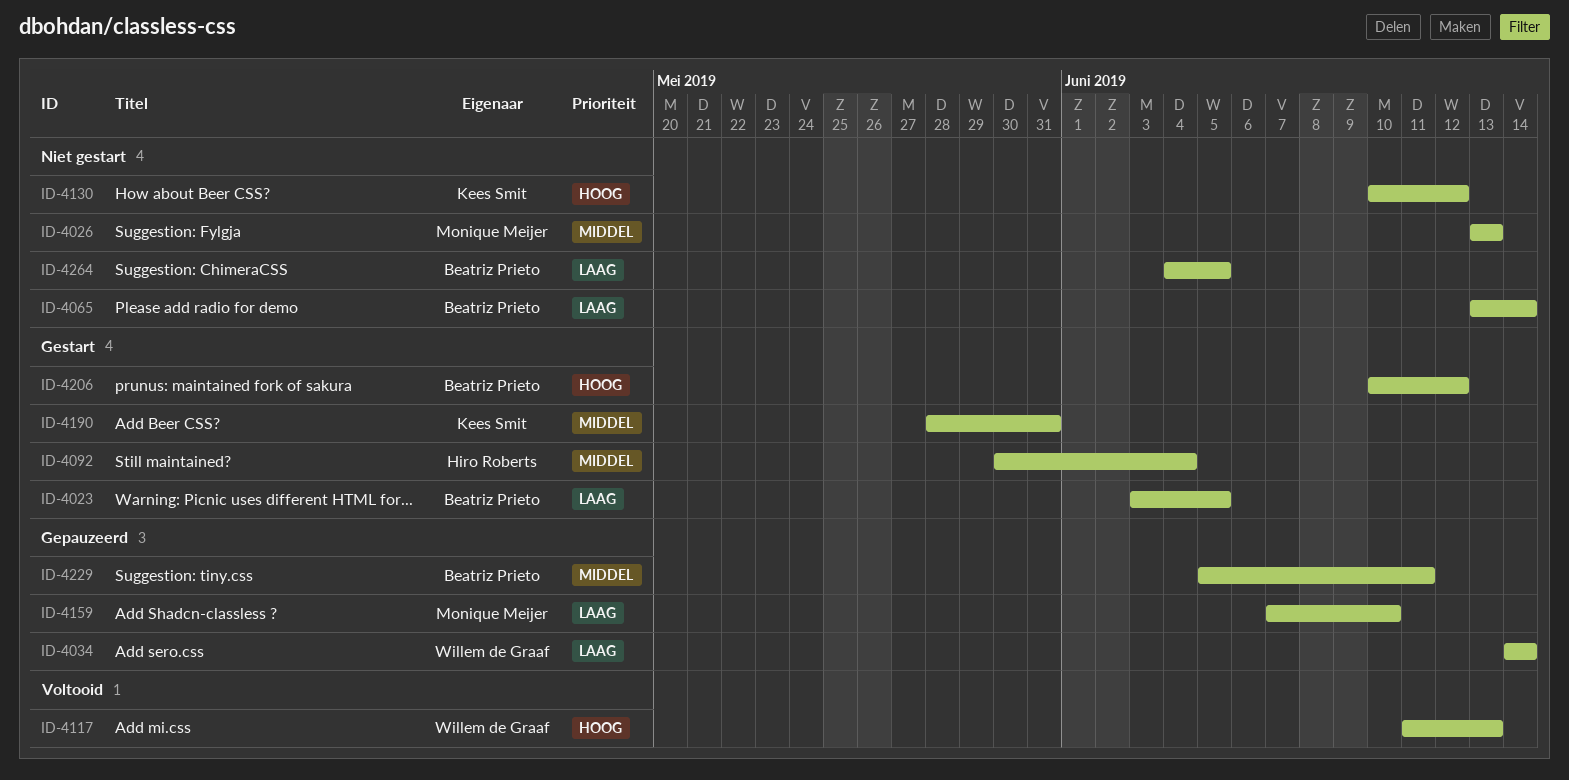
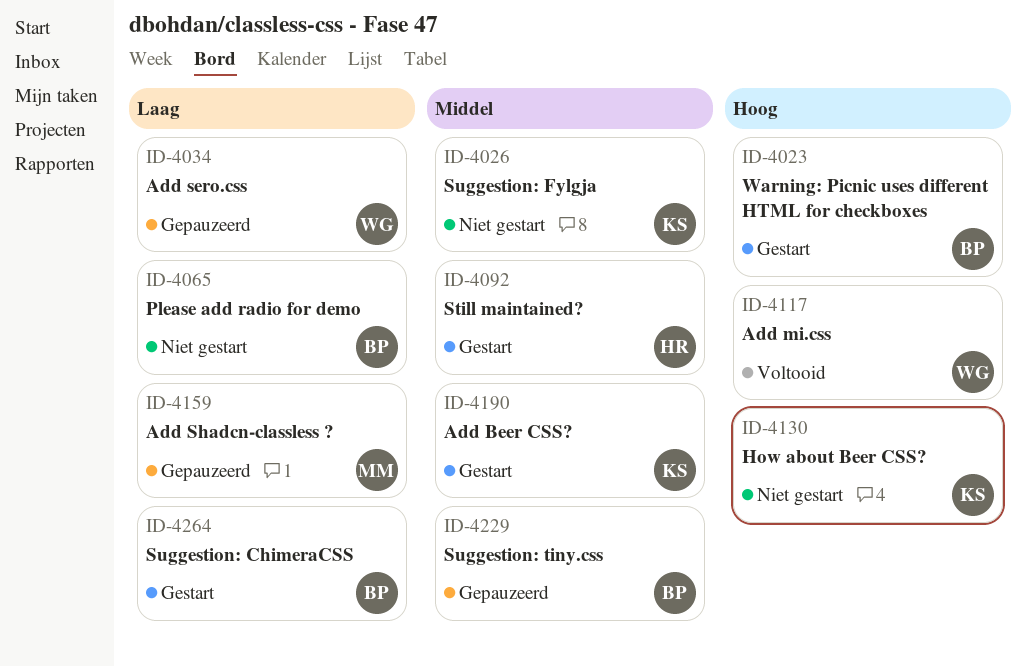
ID-4023, priority: Laag -> Hoog
ID-4026, owner: Monique Meijer -> Kees Smit
ID-4206: present -> none
ID-4264, status: Niet gestart -> Gestart

